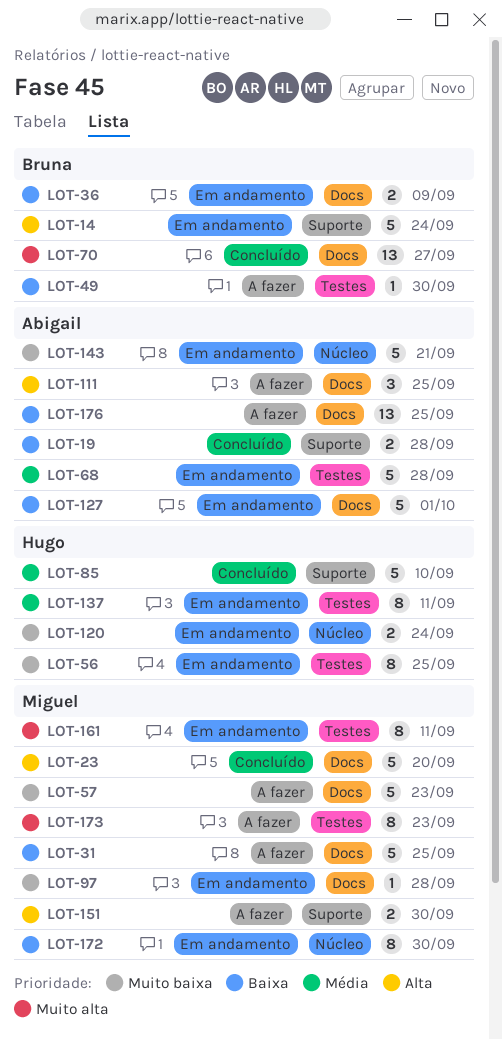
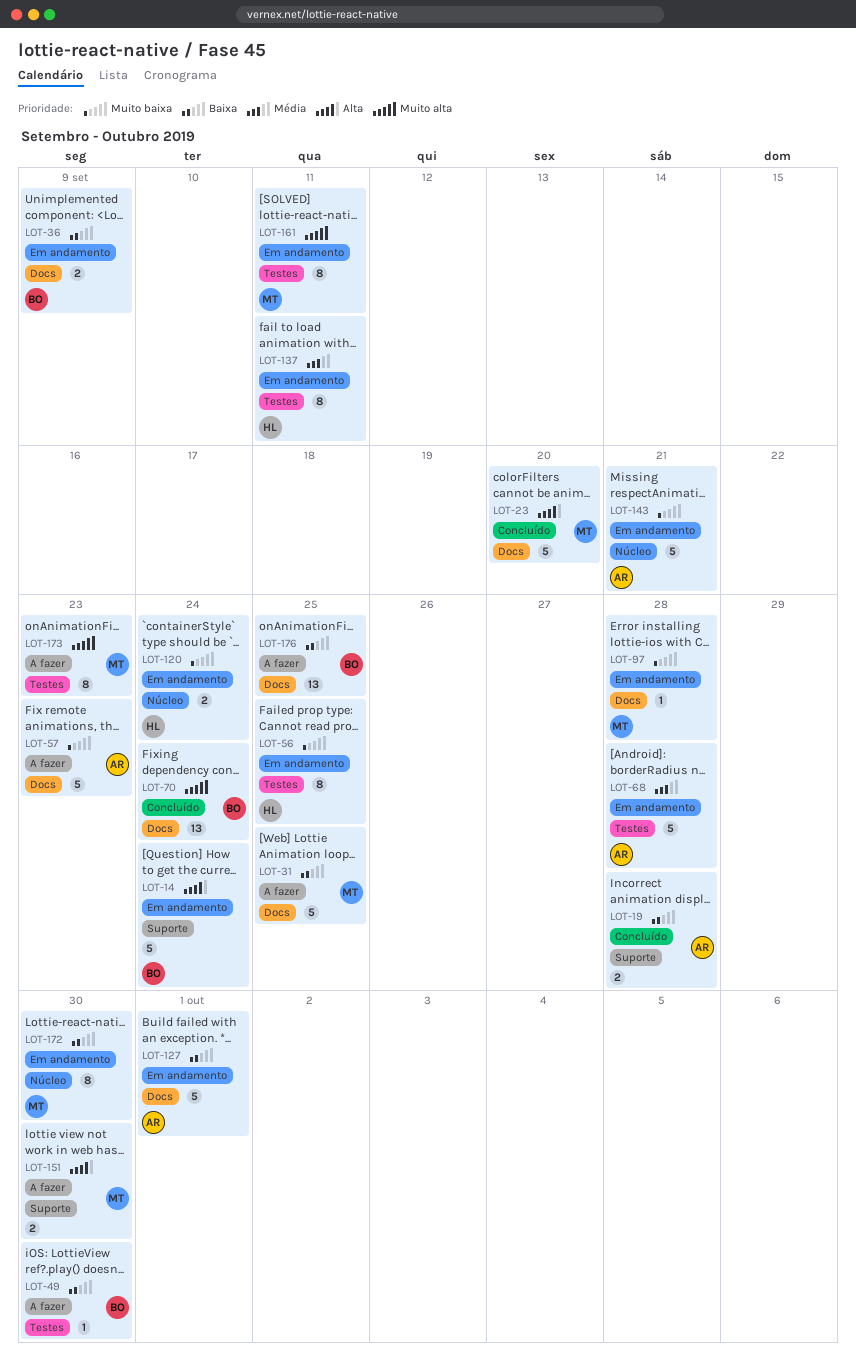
LOT-57, owner: Miguel -> Abigail
LOT-70, due: Sep 27 -> Sep 24
LOT-85: present -> none
LOT-111: present -> none
LOT-176, owner: Abigail -> Bruna

